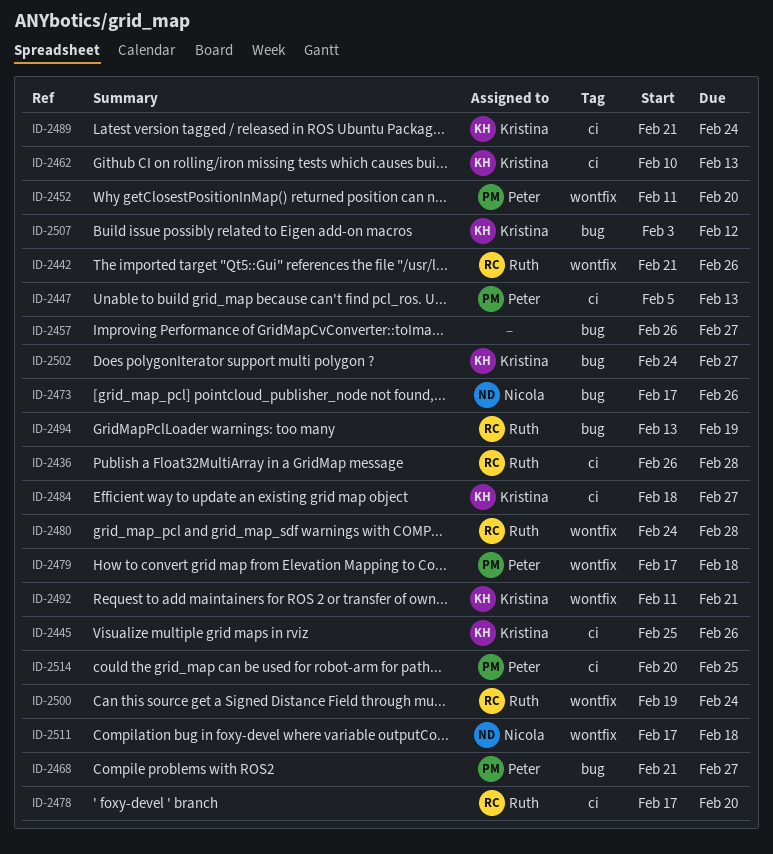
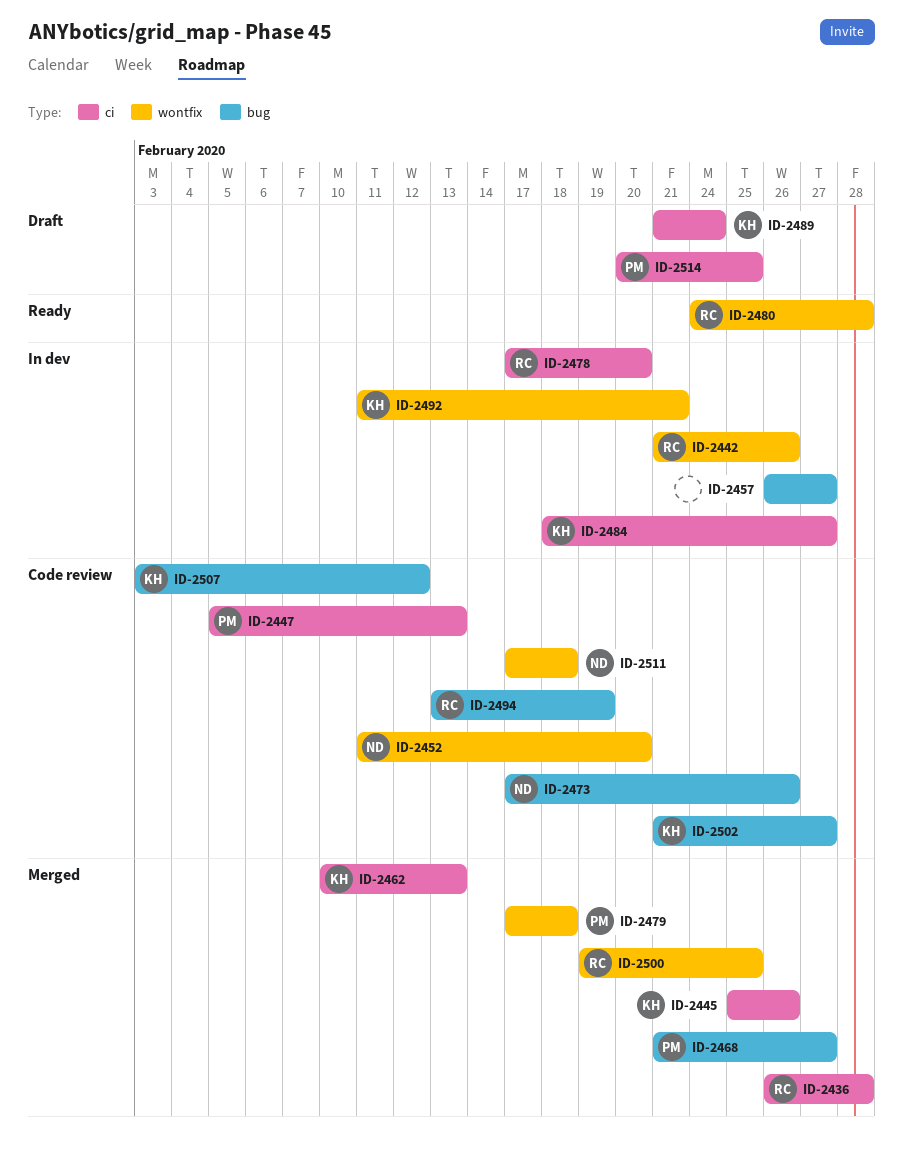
ID-2452, owner: Peter -> Nicola
ID-2500, due: Feb 24 -> Feb 25
ID-2502, start: Feb 24 -> Feb 21

